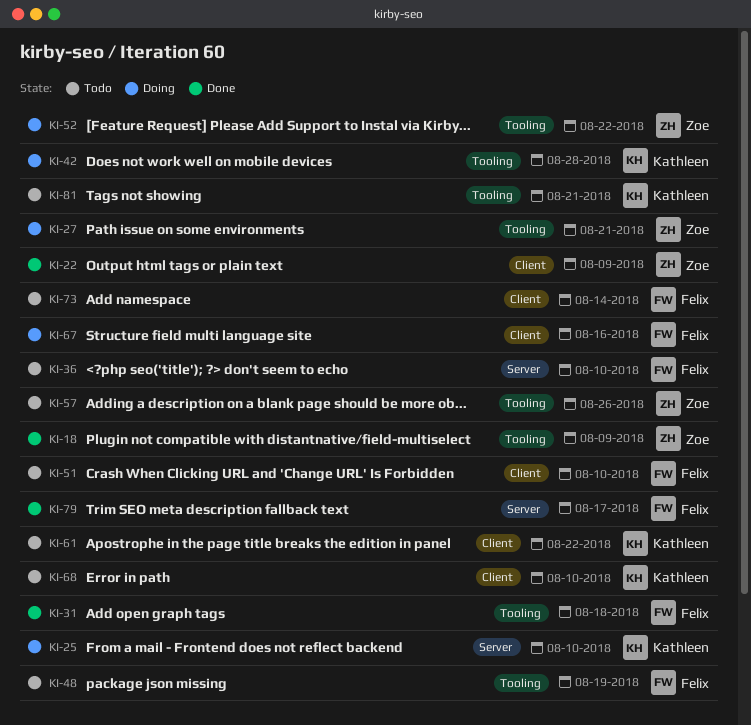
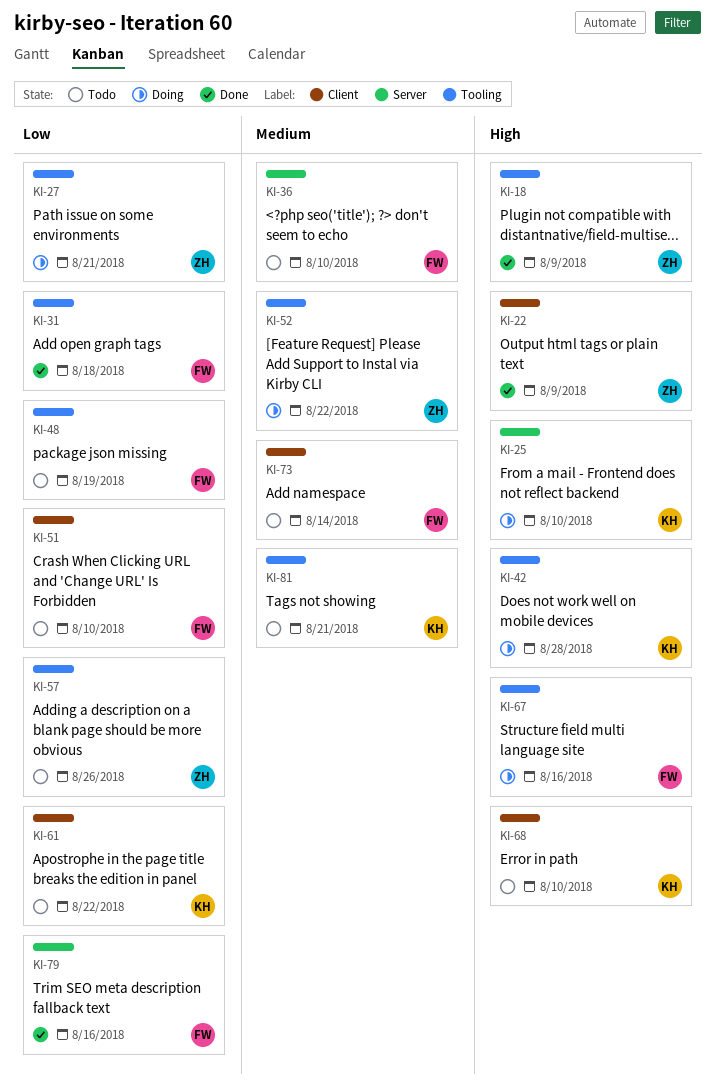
KI-67, label: Client -> Tooling
KI-79, due: Aug 17 -> Aug 16

